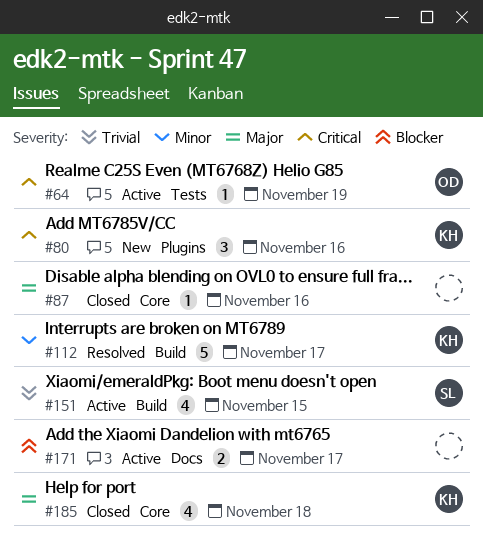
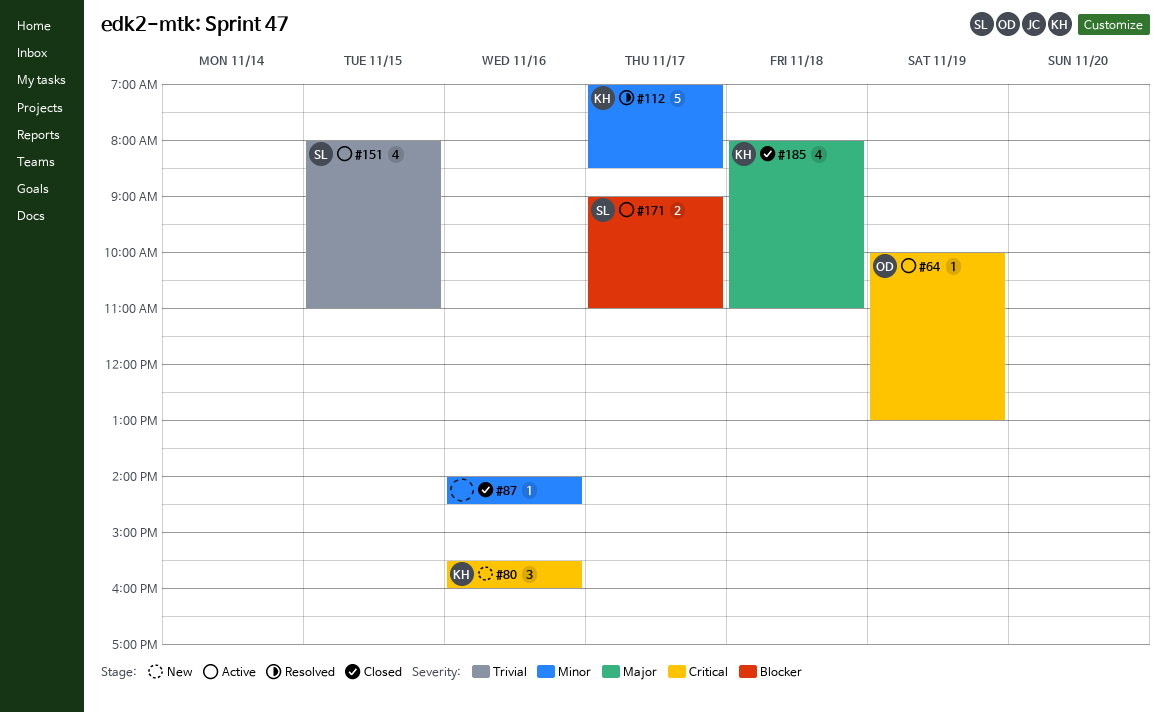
#87, priority: Major -> Minor
#171, owner: none -> SL

